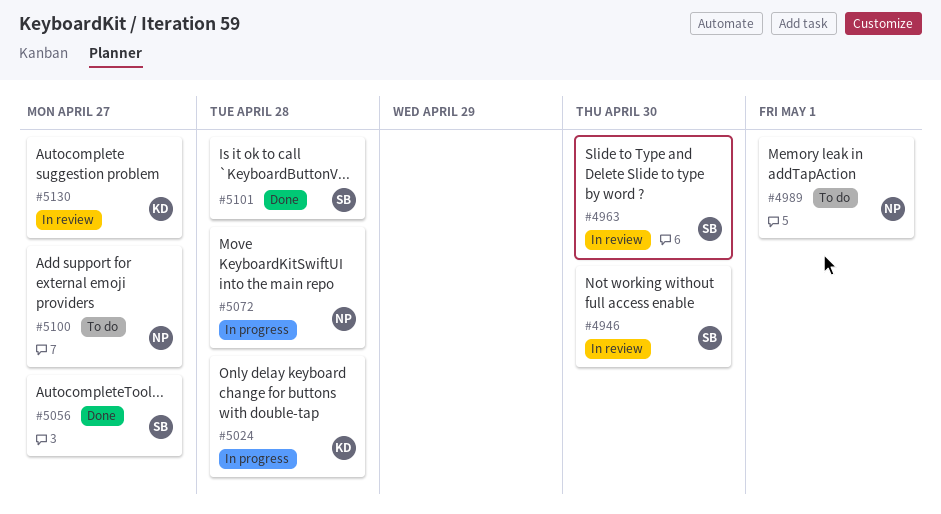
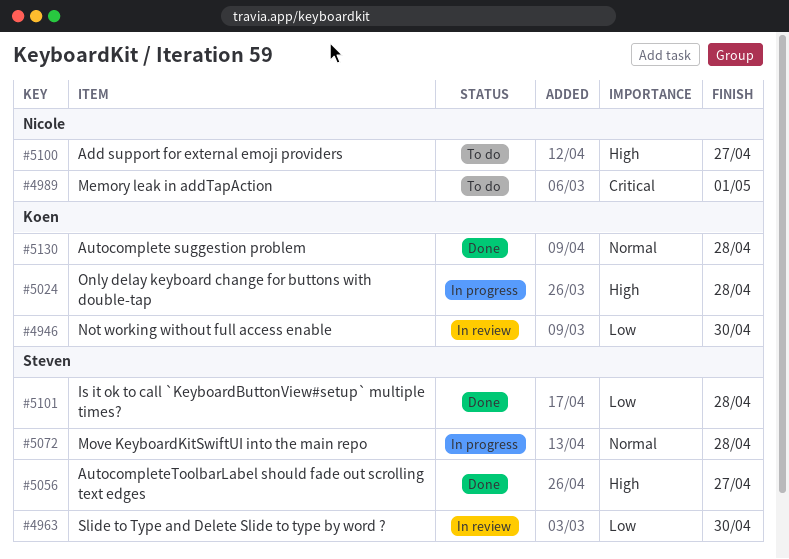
#4946, owner: Steven -> Koen
#5072, owner: Nicole -> Steven
#5130, status: In review -> Done
#5130, due: Apr 27 -> Apr 28

